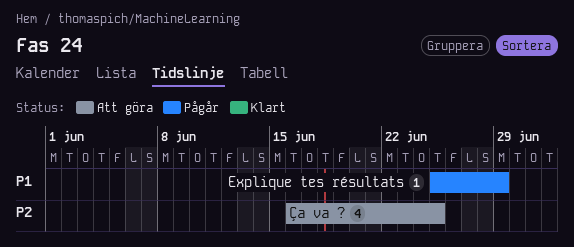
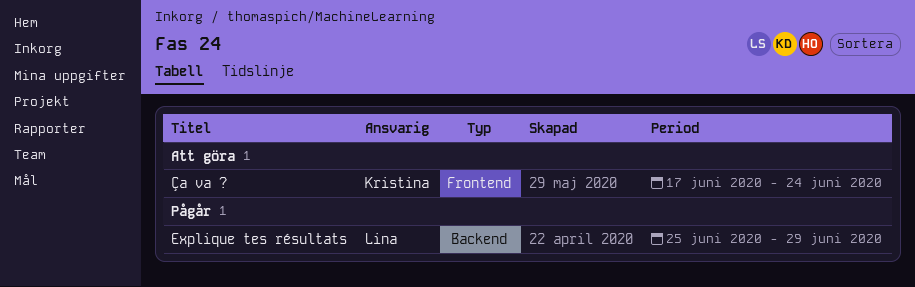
Ça va ?, start: Jun 16 -> Jun 17
Ça va ?, due: Jun 25 -> Jun 24

